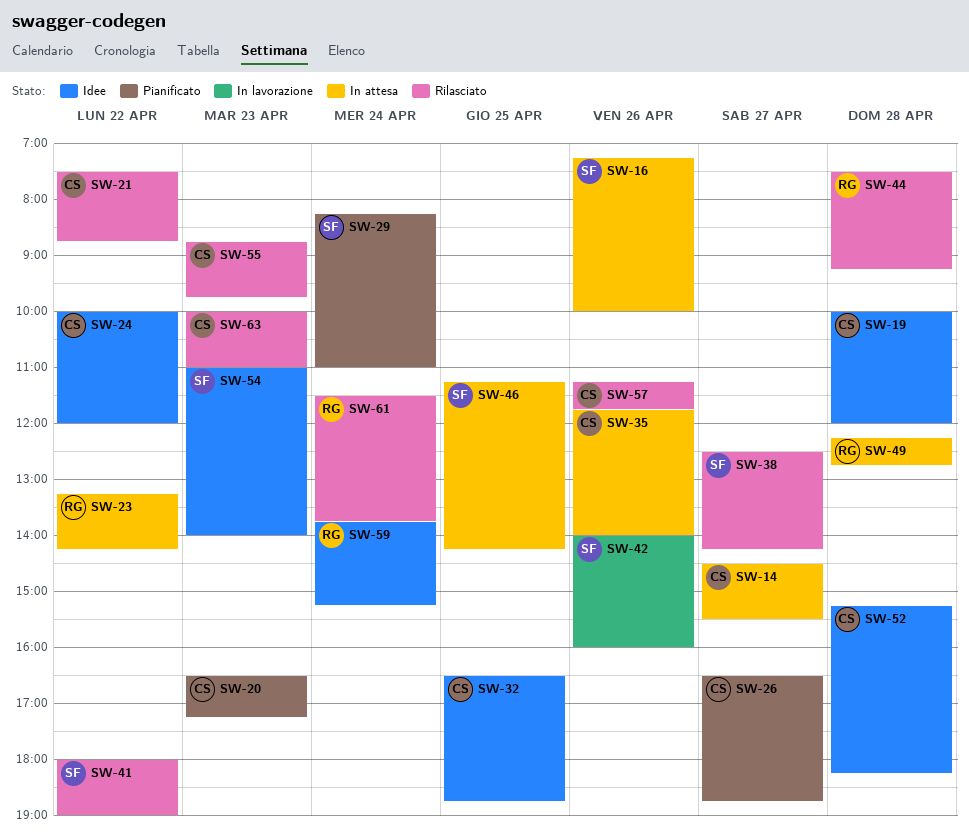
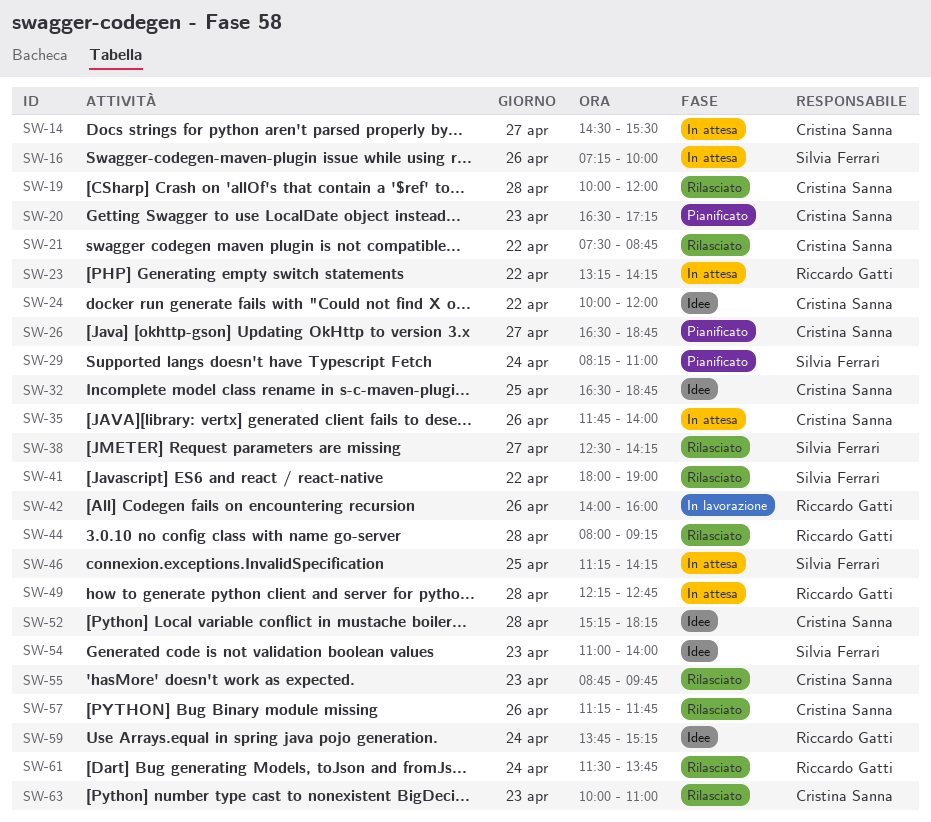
SW-19, status: Idee -> Rilasciato
SW-42, owner: Silvia Ferrari -> Riccardo Gatti
SW-44, begins: 07:30 -> 08:00

